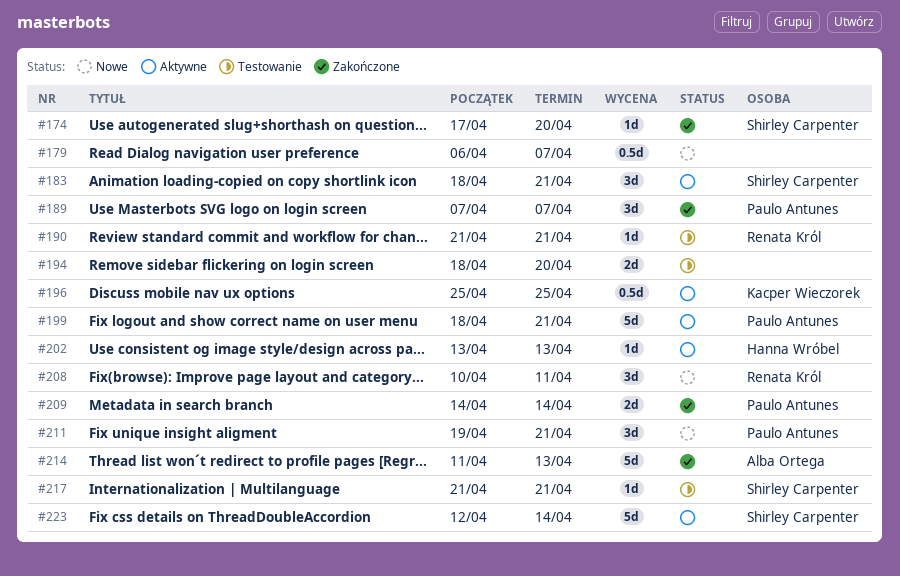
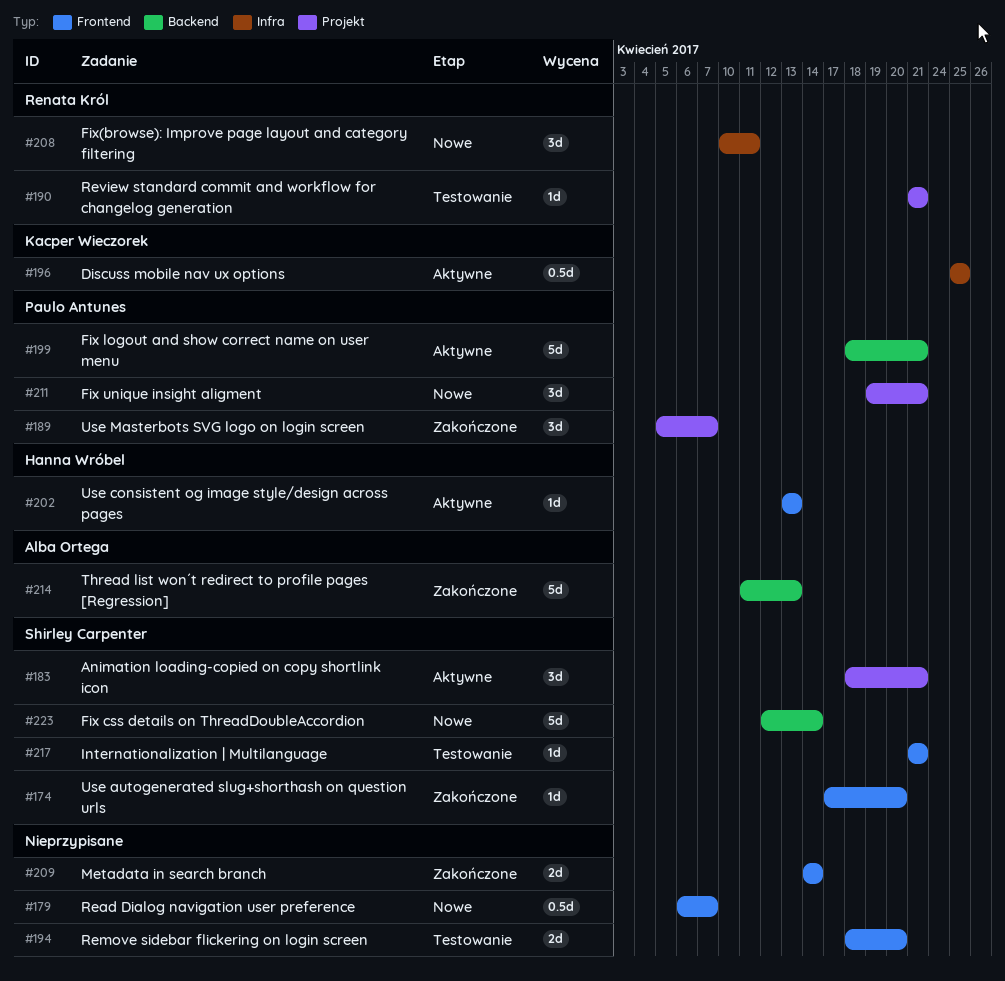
#189, start: Apr 7 -> Apr 5
#209, owner: Paulo Antunes -> none
#223, status: Aktywne -> Nowe

